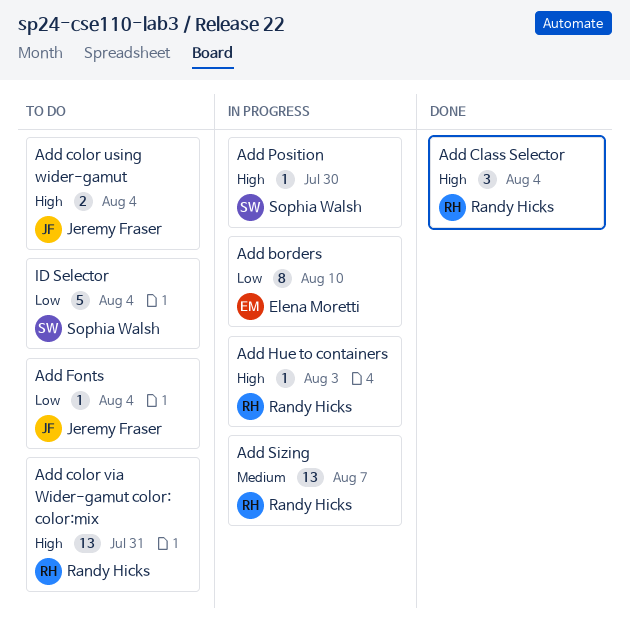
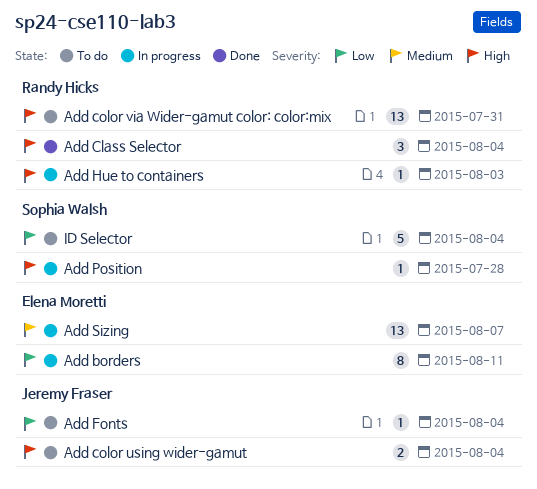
Add borders, due: Aug 10 -> Aug 11
Add Position, due: Jul 30 -> Jul 28
Add Sizing, owner: Randy Hicks -> Elena Moretti

